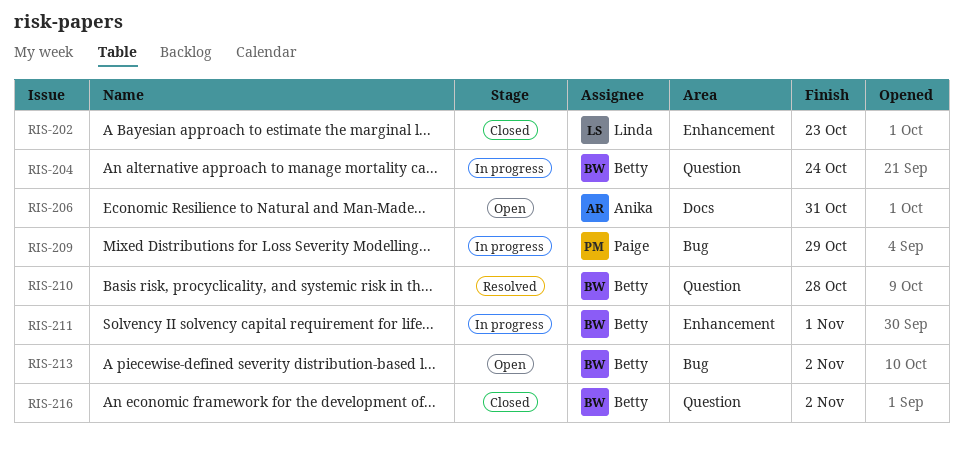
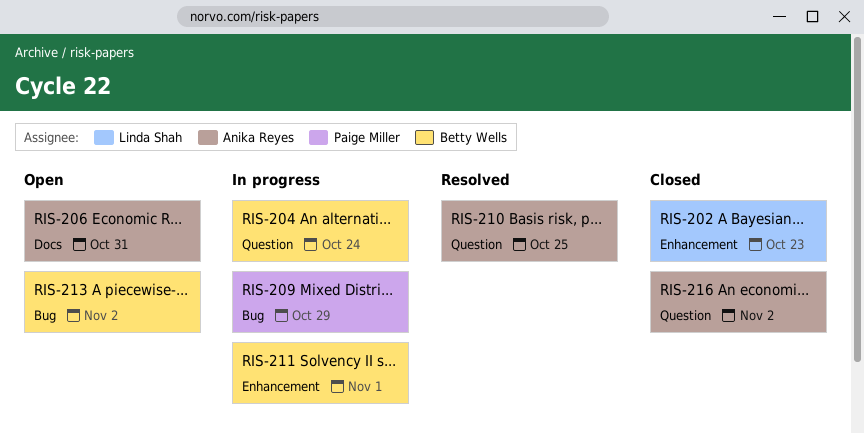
RIS-210, owner: Betty Wells -> Anika Reyes
RIS-210, due: Oct 28 -> Oct 25
RIS-216, owner: Betty Wells -> Anika Reyes

